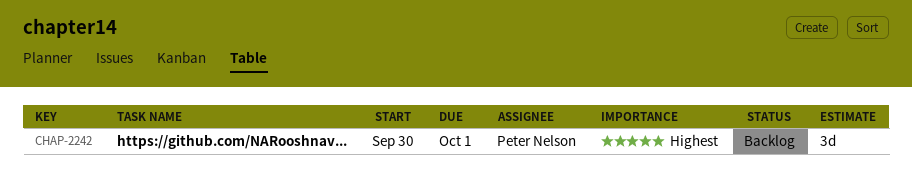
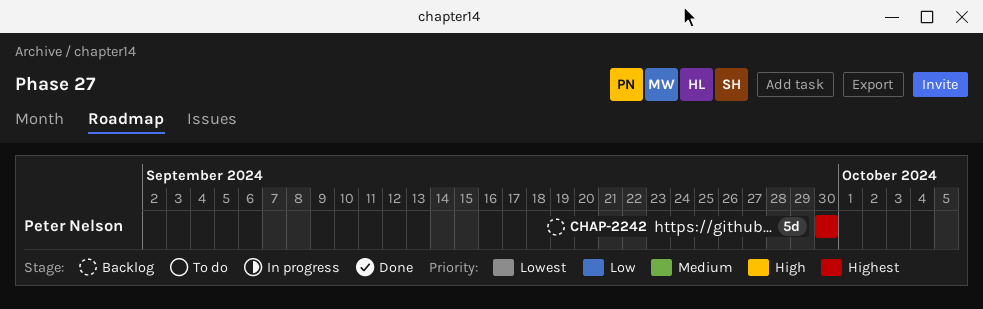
CHAP-2242, estimate: 3d -> 5d
CHAP-2242, due: Oct 1 -> Sep 30

